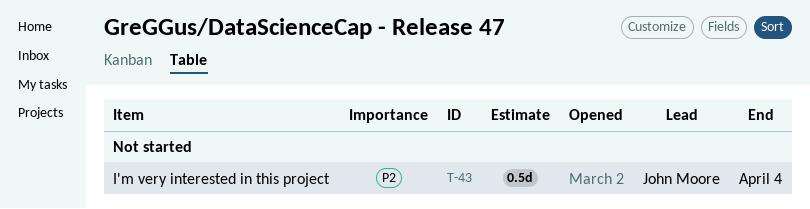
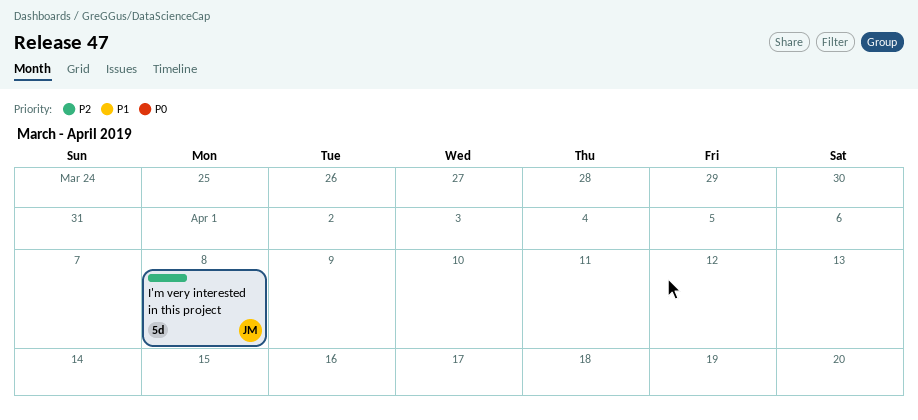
I'm very interested in this project, estimate: 0.5d -> 5d
I'm very interested in this project, due: Apr 4 -> Apr 8

